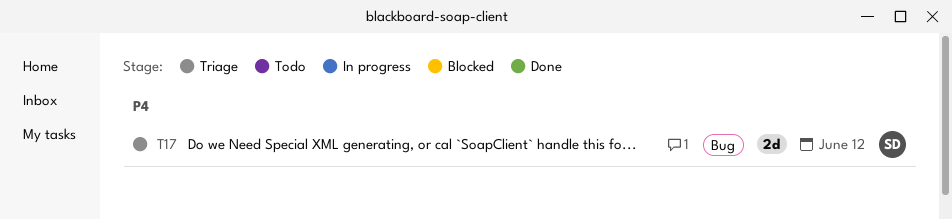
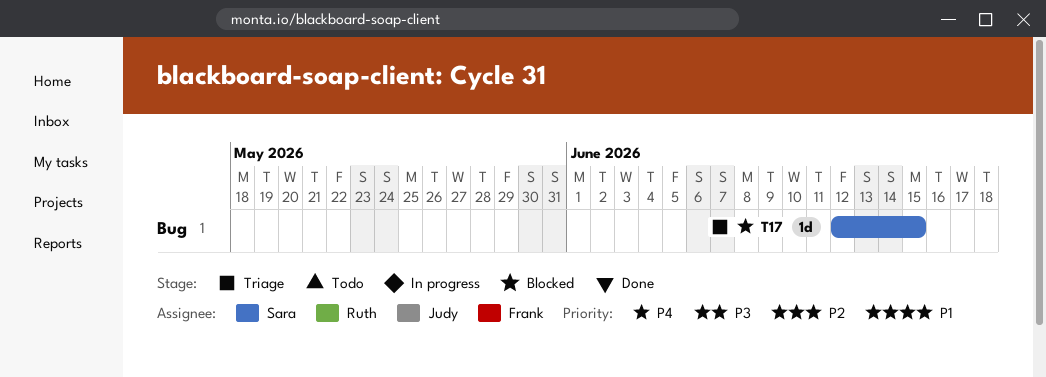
T17, estimate: 2d -> 1d
T17, due: Jun 12 -> Jun 15

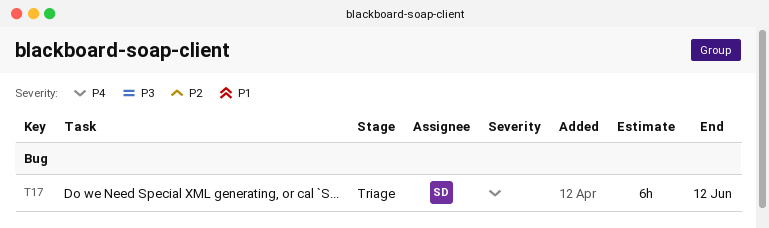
T17, estimate: 1d -> 6h
T17, due: Jun 15 -> Jun 12

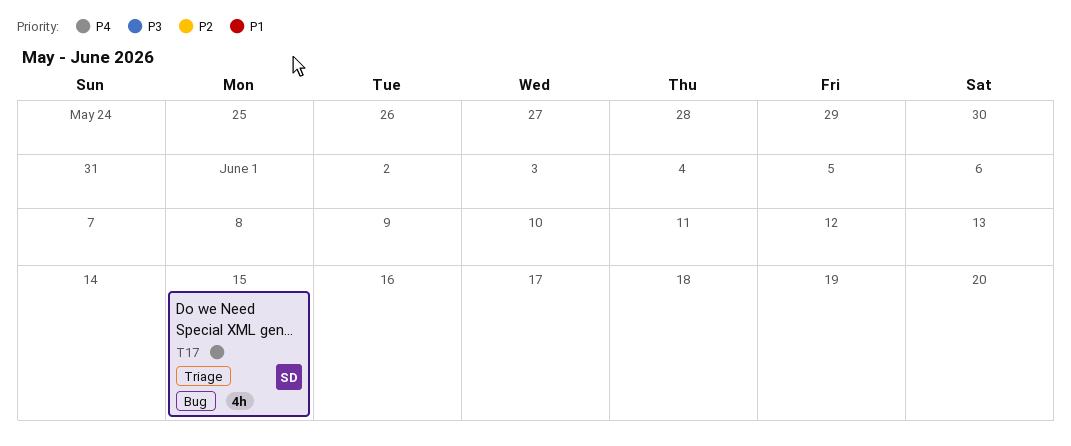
T17, estimate: 6h -> 4h
T17, due: Jun 12 -> Jun 15

